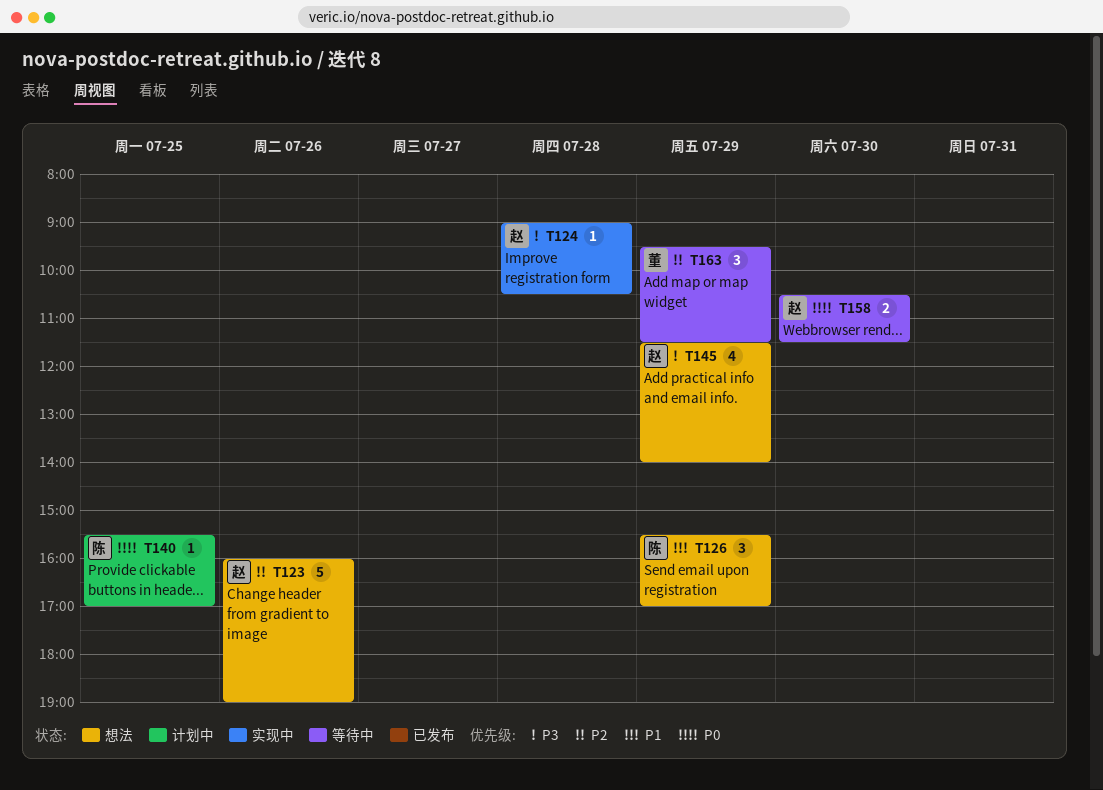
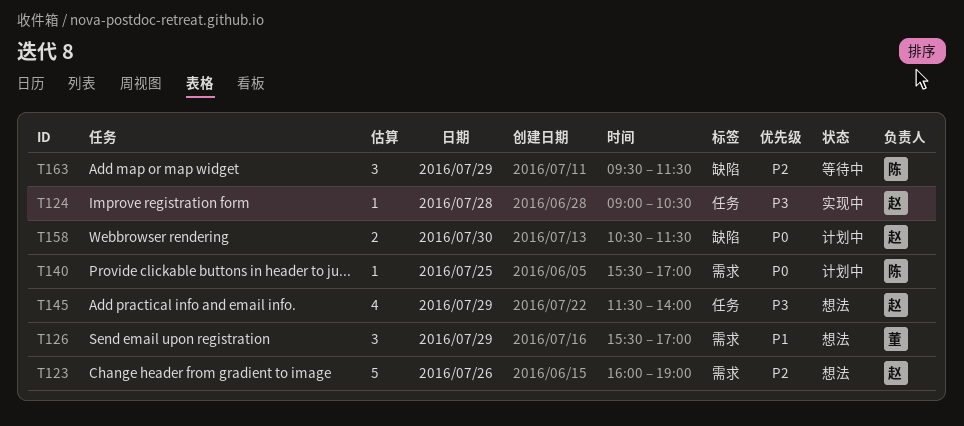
T126, owner: 陈 -> 董
T158, status: 等待中 -> 计划中
T163, owner: 董 -> 陈

